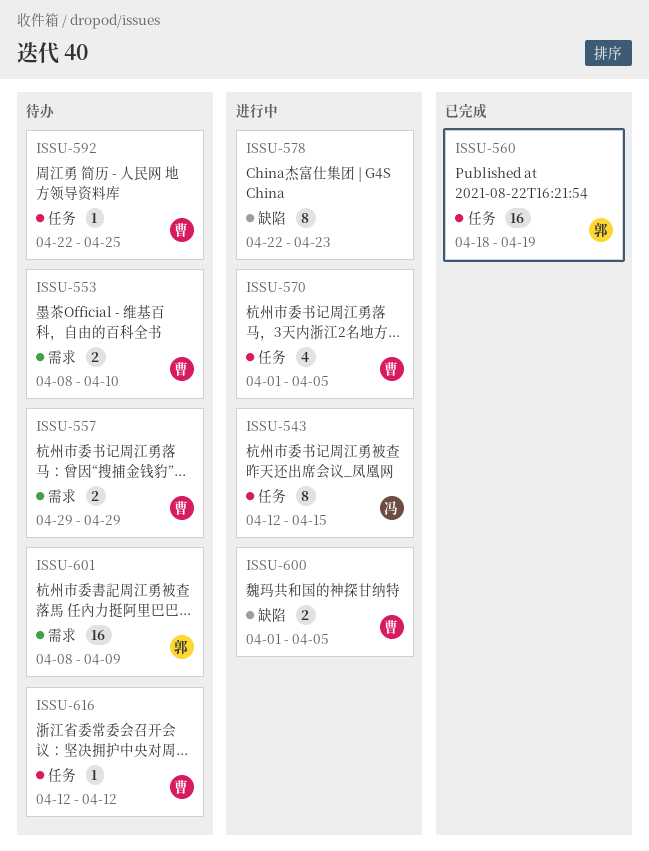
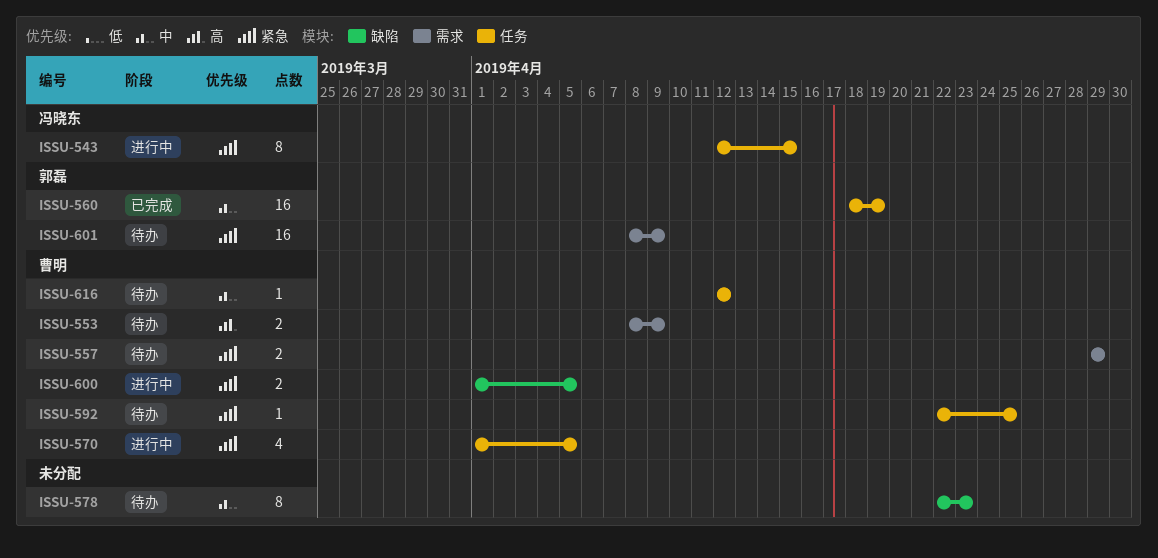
ISSU-553, due: Apr 10 -> Apr 9
ISSU-578, status: 进行中 -> 待办

